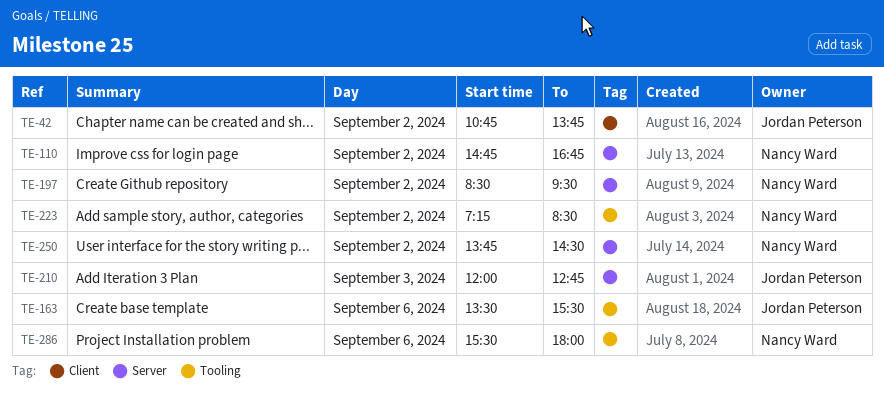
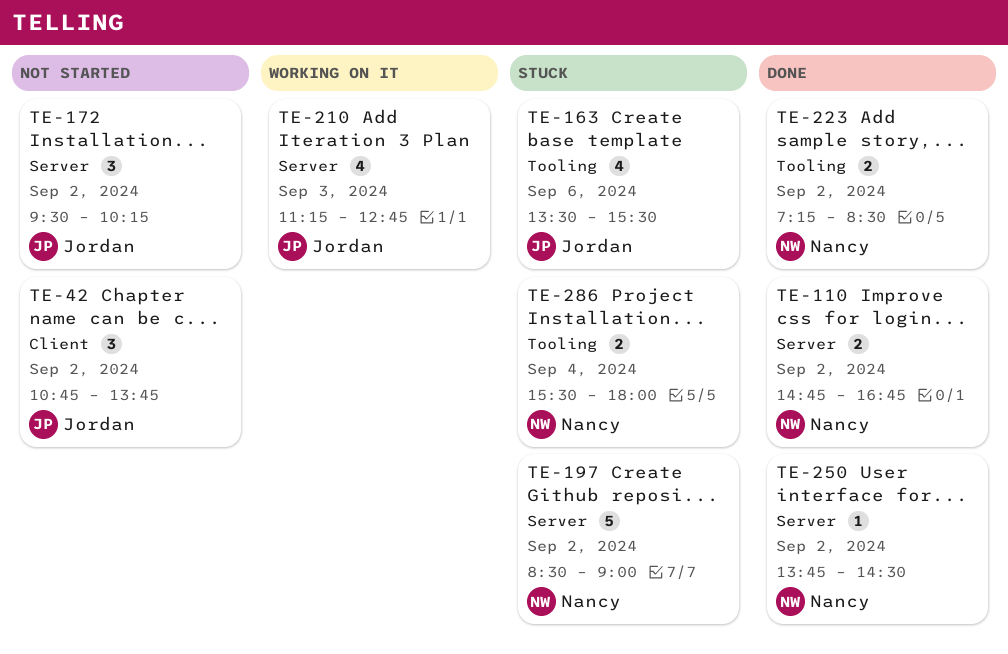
TE-172: none -> present
TE-197, ends: 09:30 -> 09:00
TE-210, begins: 12:00 -> 11:15
TE-286, day: Sep 6 -> Sep 4

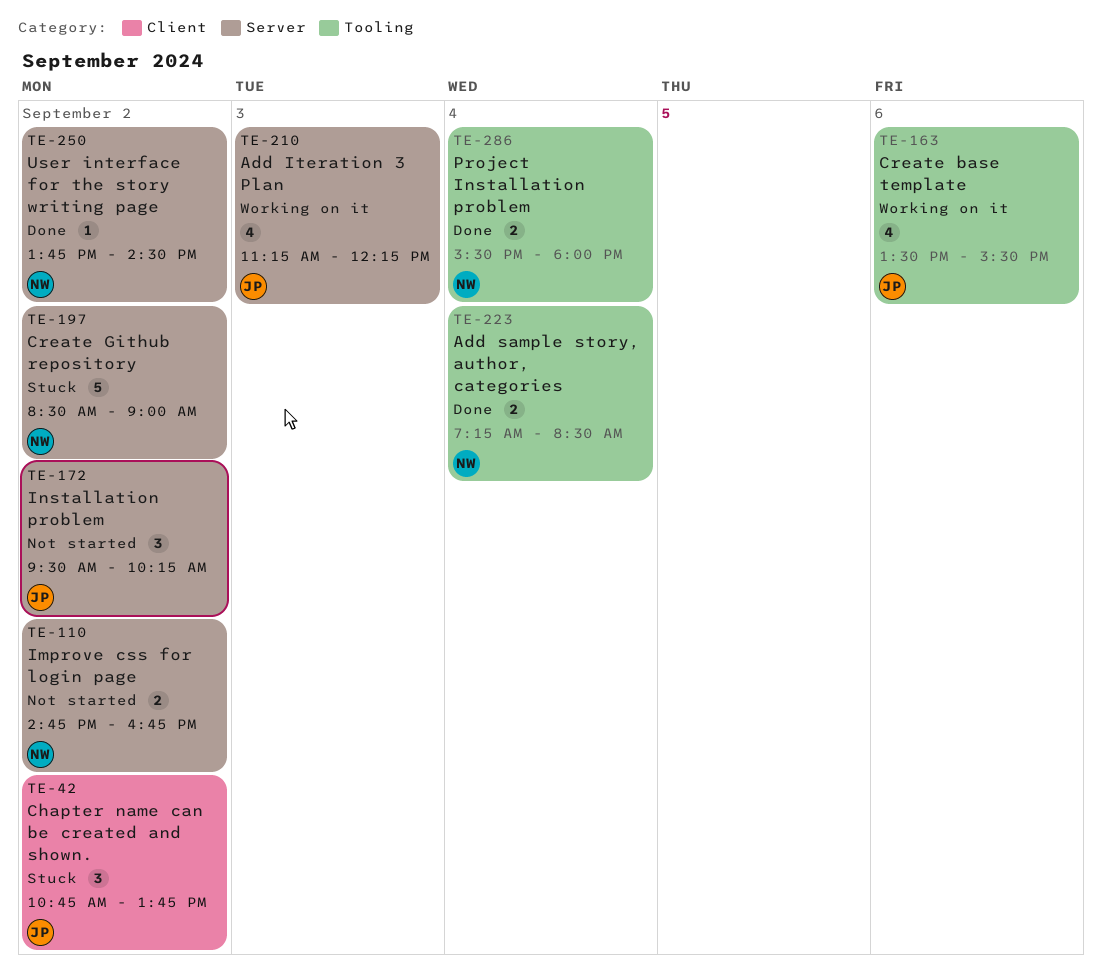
TE-42, status: Not started -> Stuck
TE-110, status: Done -> Not started
TE-163, status: Stuck -> Working on it
TE-210, ends: 12:45 -> 12:15
TE-223, day: Sep 2 -> Sep 4
TE-286, status: Stuck -> Done

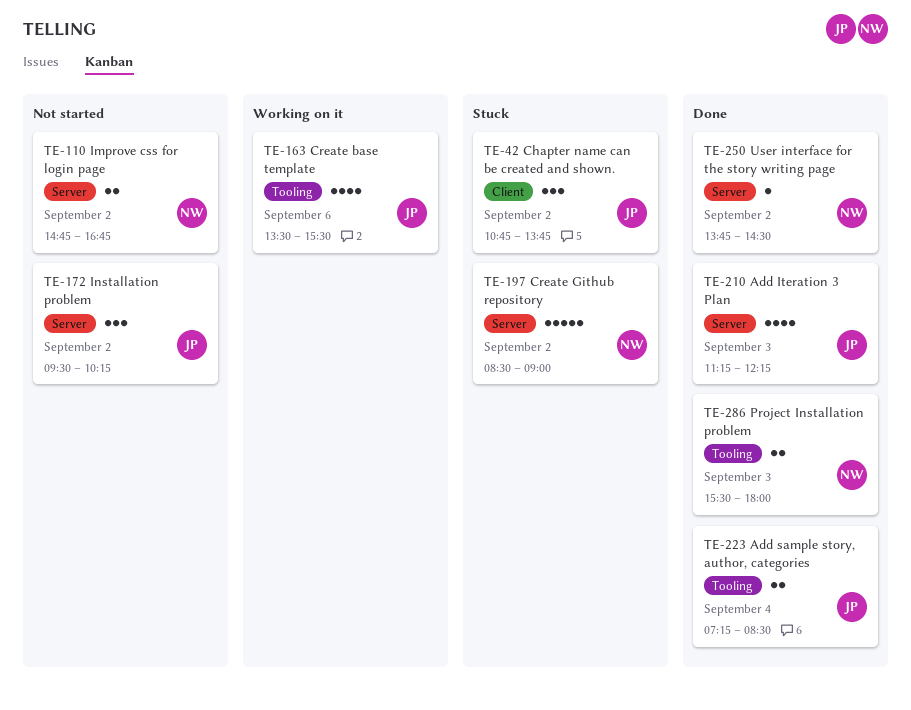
TE-210, status: Working on it -> Done
TE-223, owner: NW -> JP
TE-286, day: Sep 4 -> Sep 3

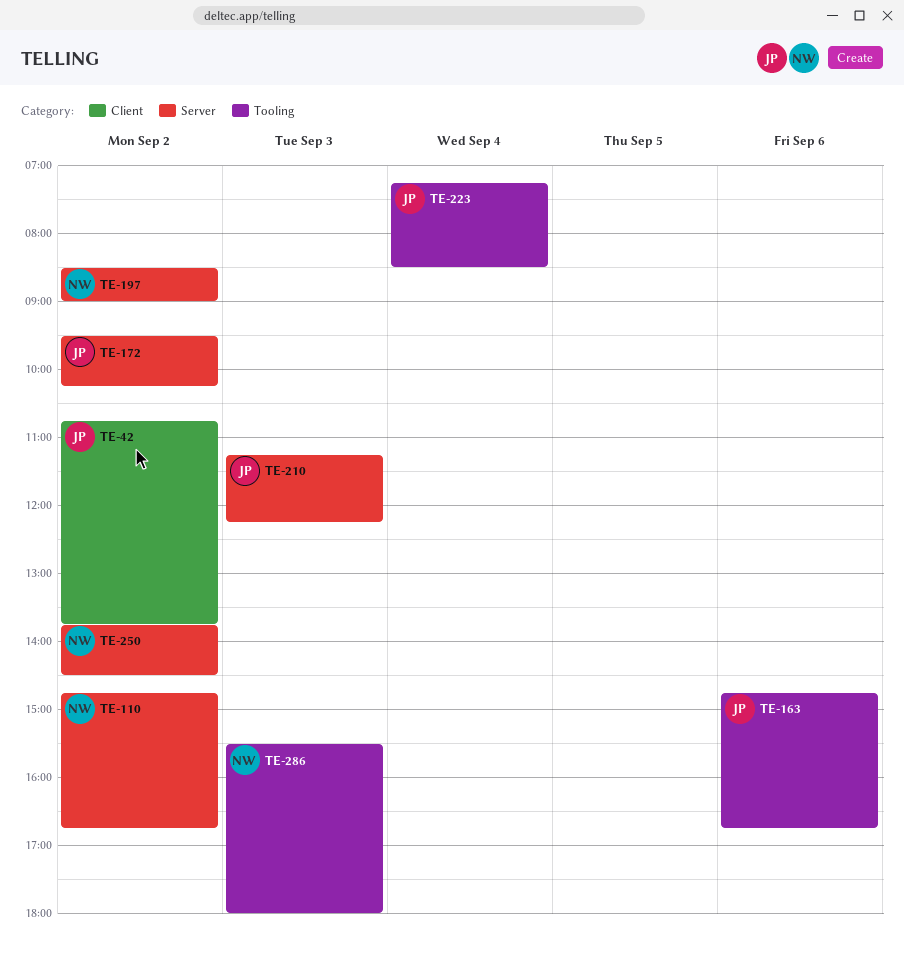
TE-163, begins: 13:30 -> 14:45
TE-163, ends: 15:30 -> 16:45

